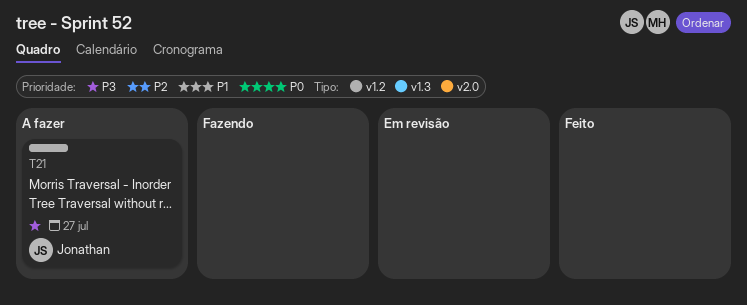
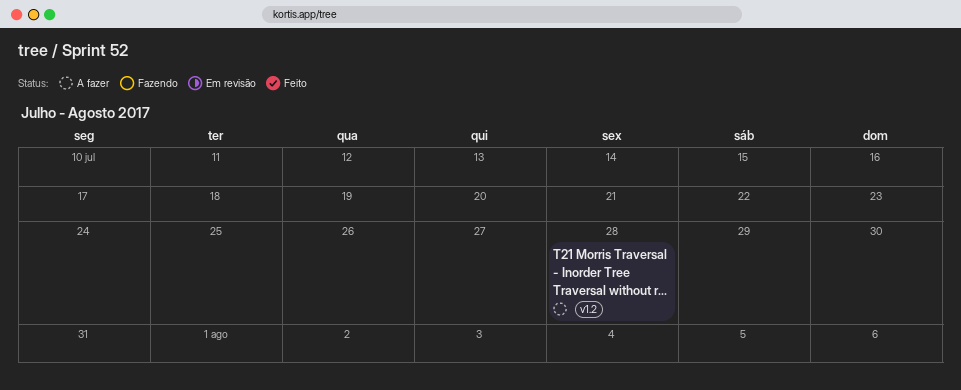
T21, due: Jul 27 -> Jul 28

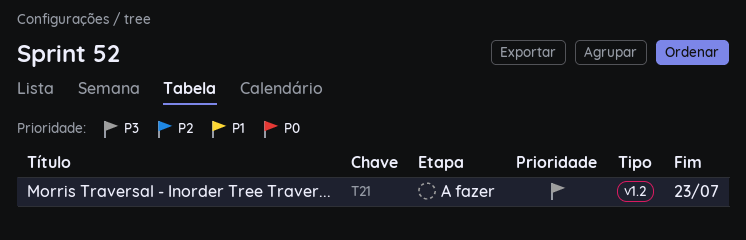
T21, due: Jul 28 -> Jul 23

